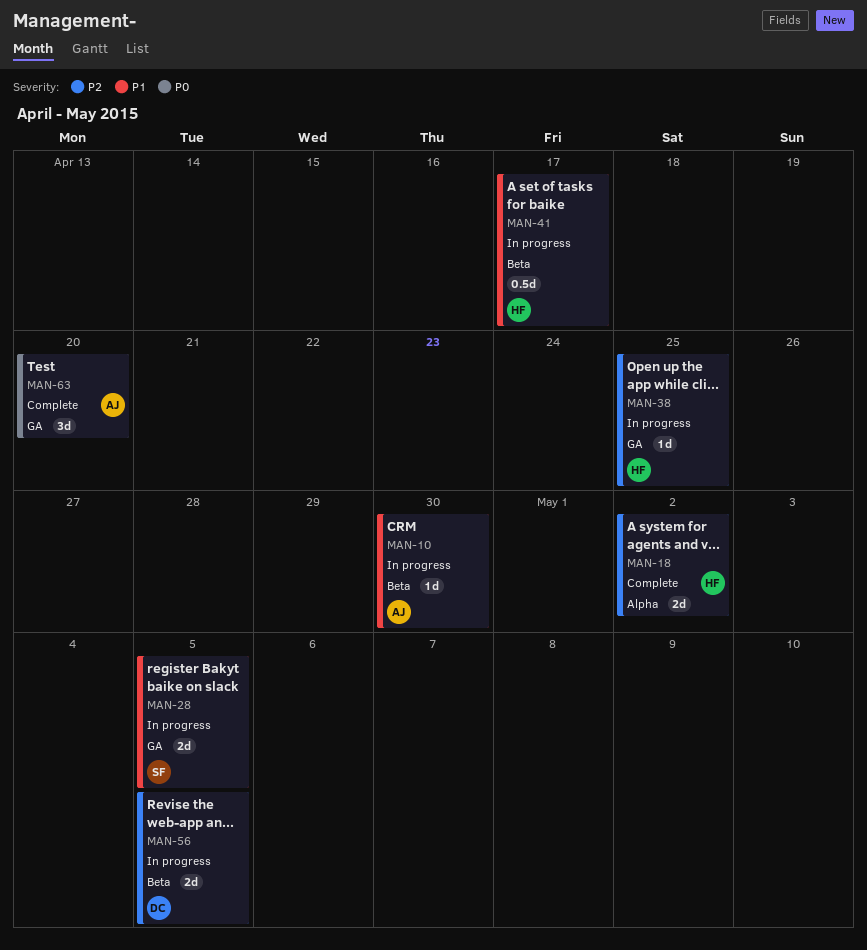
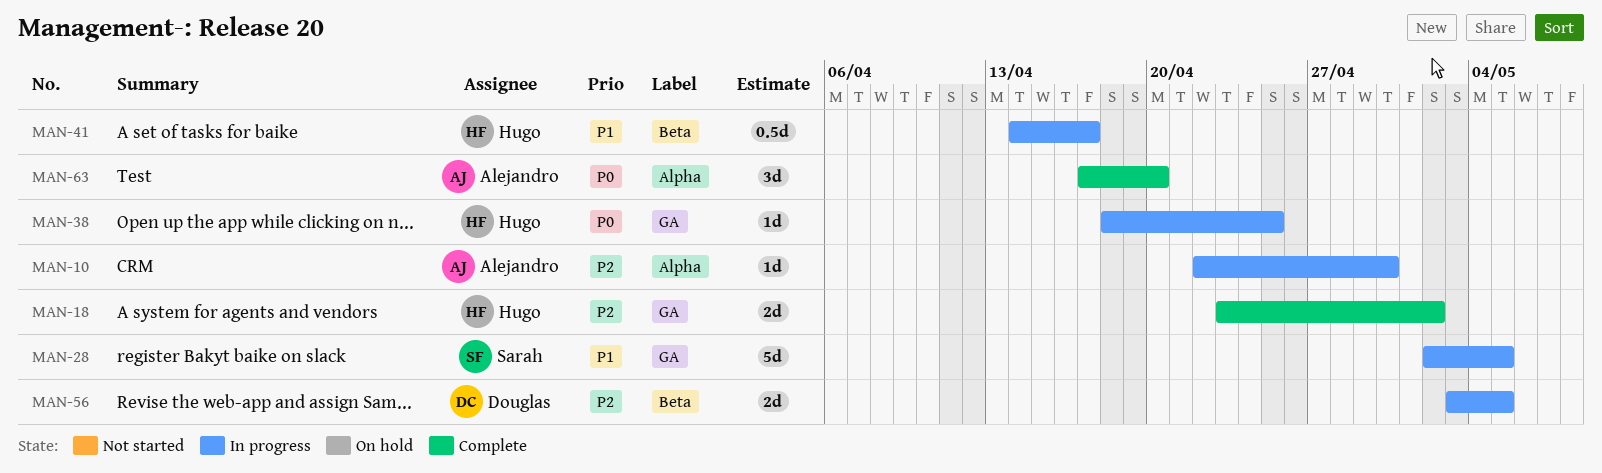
MAN-10, priority: P1 -> P2
MAN-10, label: Beta -> Alpha
MAN-18, label: Alpha -> GA
MAN-28, estimate: 2d -> 5d
MAN-38, priority: P2 -> P0
MAN-63, label: GA -> Alpha

